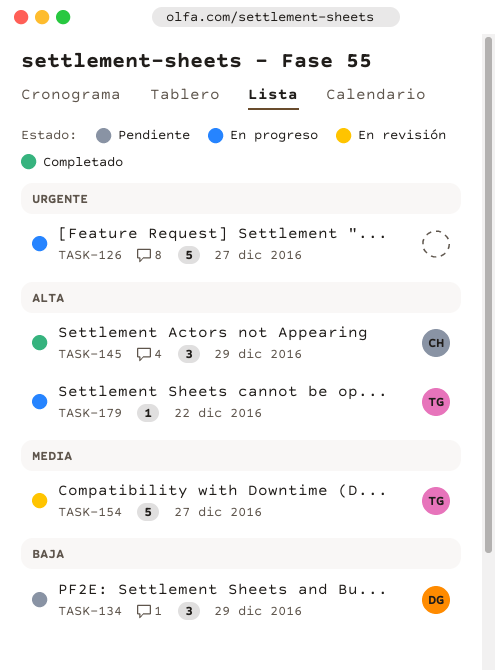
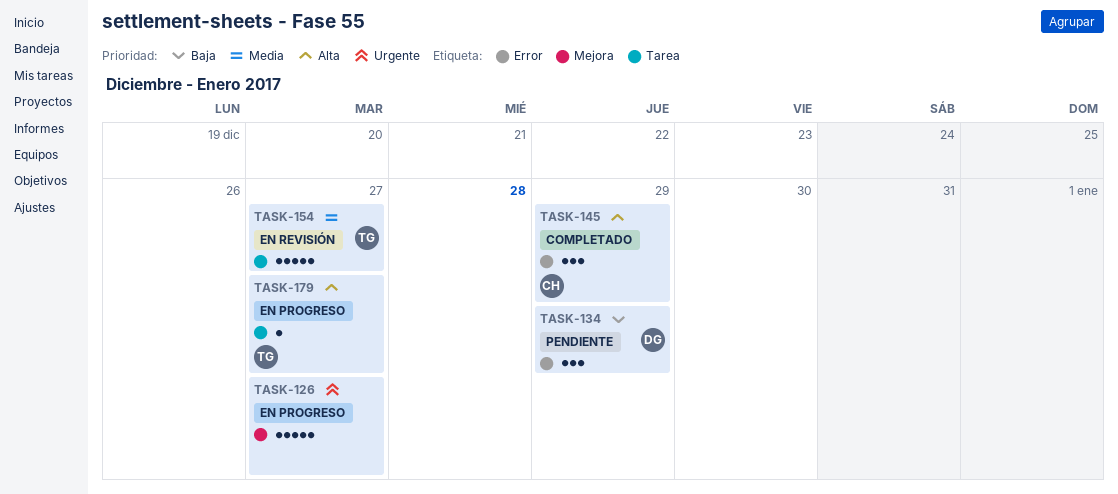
TASK-179, due: Dec 22 -> Dec 27

